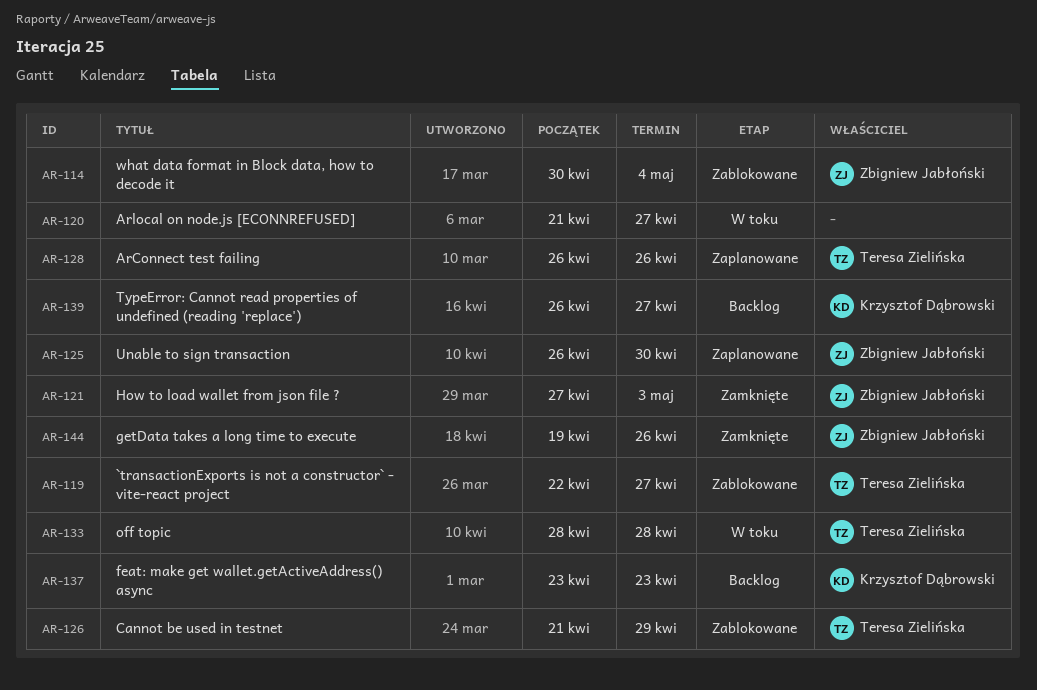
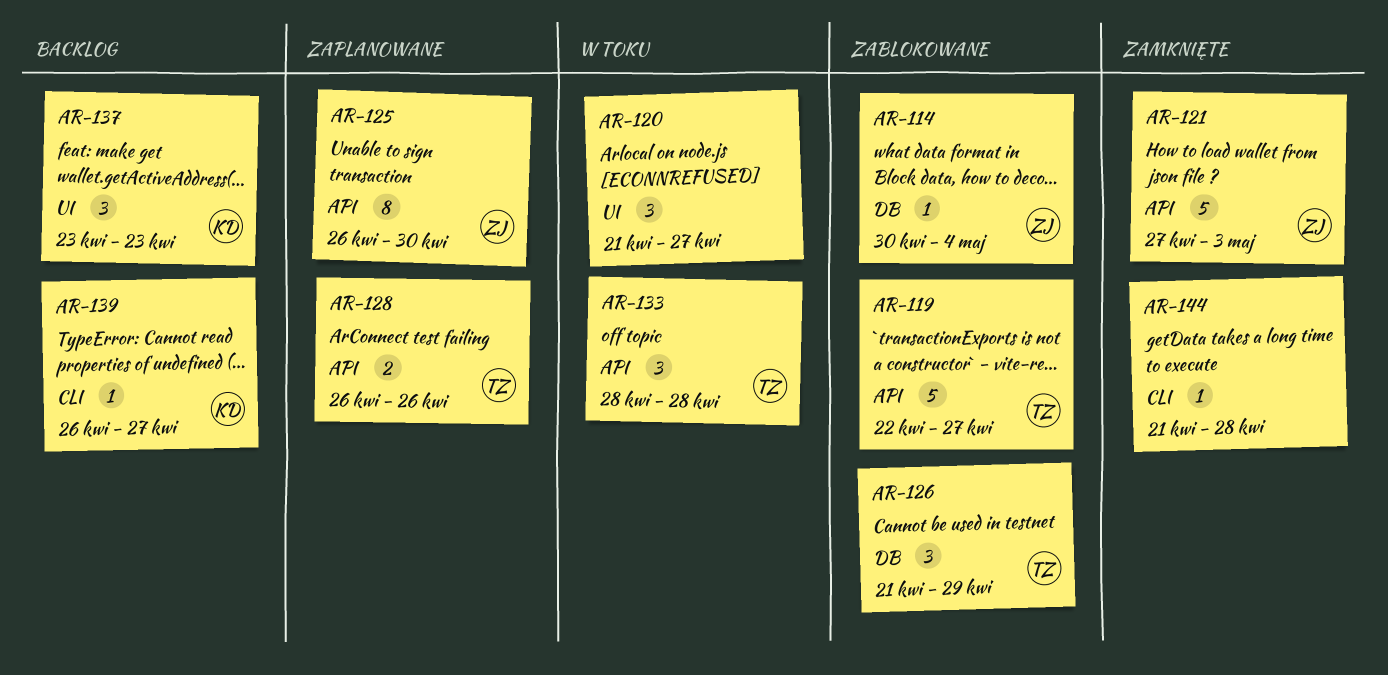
AR-144, owner: Zbigniew Jabłoński -> none
AR-144, start: Apr 19 -> Apr 21
AR-144, due: Apr 26 -> Apr 28

